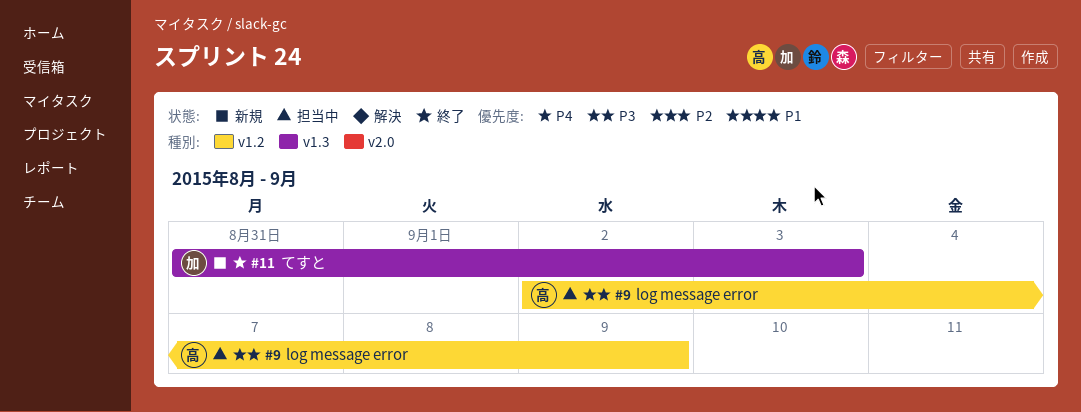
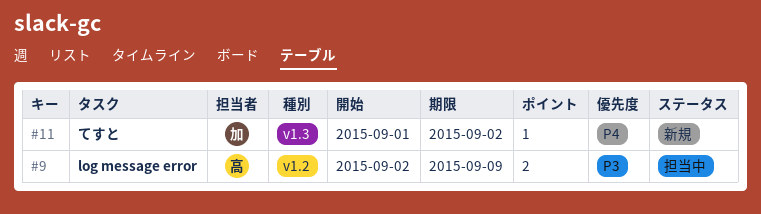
#11, start: Aug 31 -> Sep 1
#11, due: Sep 3 -> Sep 2

